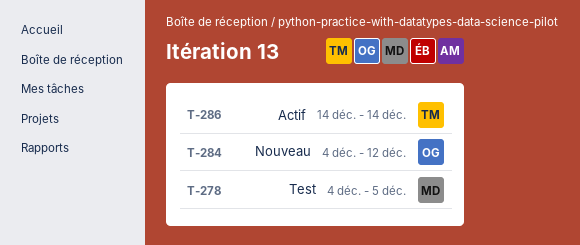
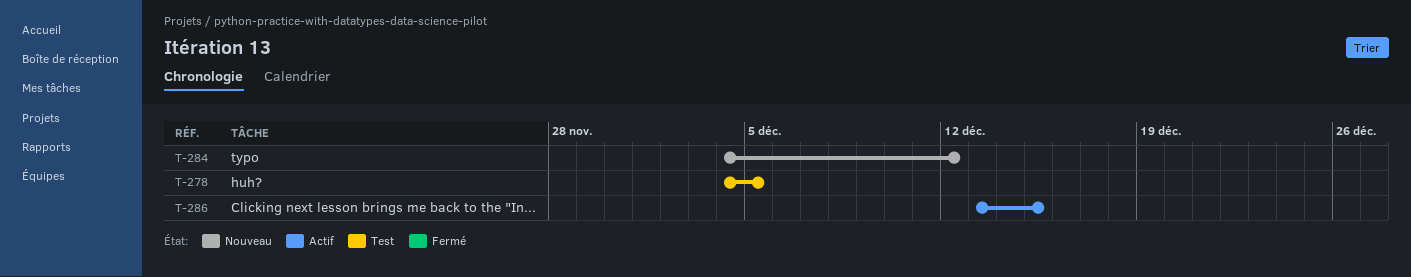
T-286, start: Dec 14 -> Dec 13
T-286, due: Dec 14 -> Dec 15

